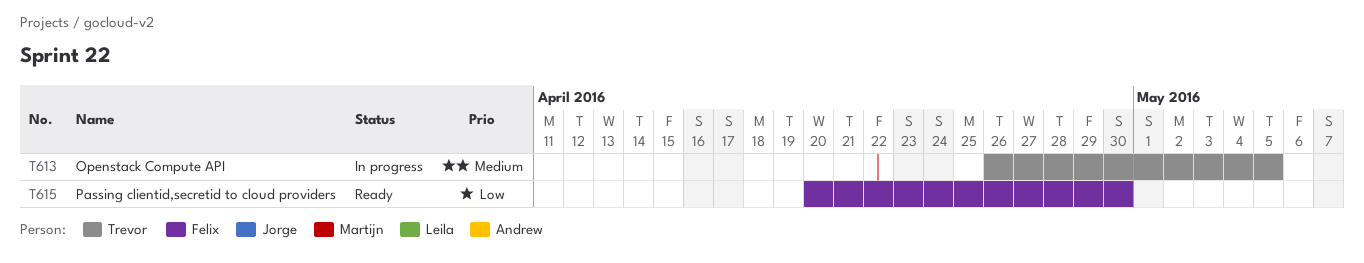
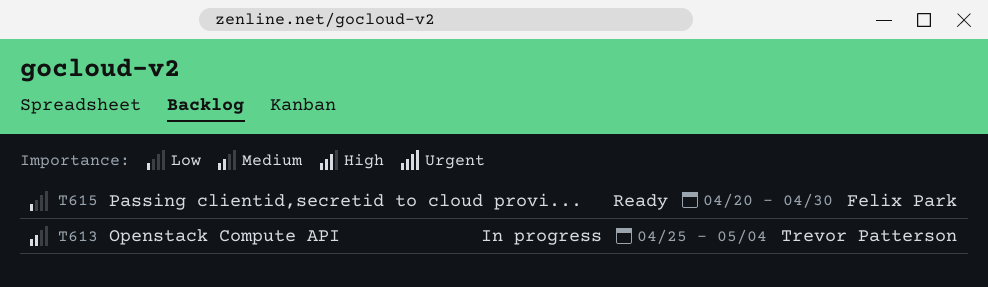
T613, start: Apr 26 -> Apr 25
T613, due: May 5 -> May 4

